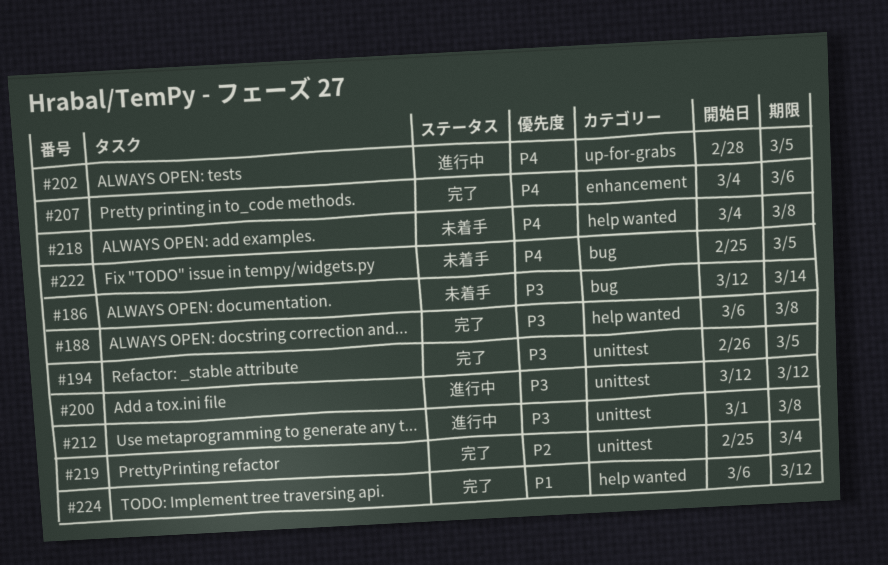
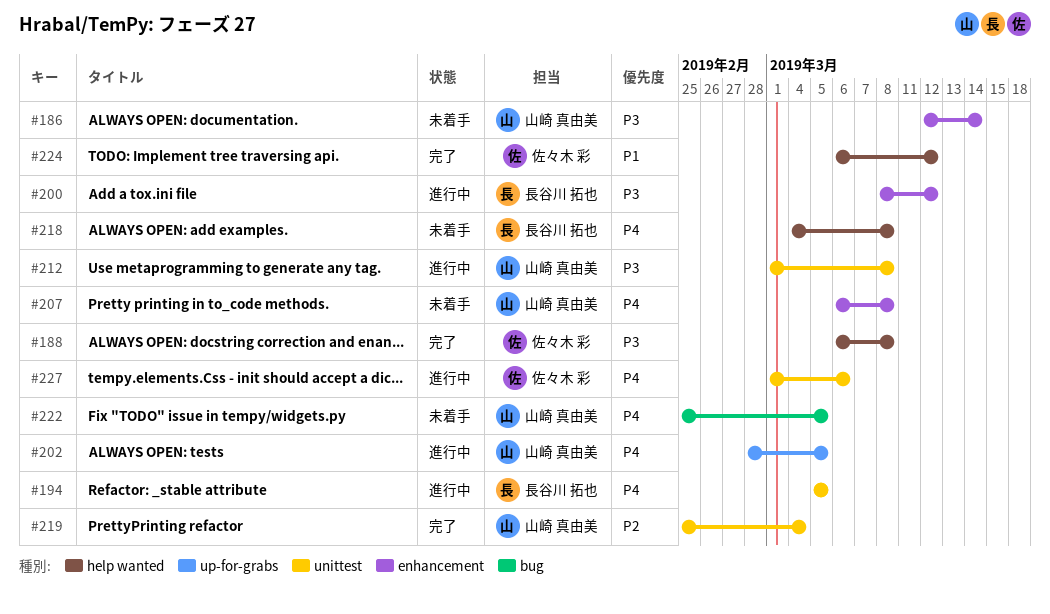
#186, label: bug -> enhancement
#194, status: 完了 -> 進行中
#194, priority: P3 -> P4
#194, start: Feb 26 -> Mar 5
#200, label: unittest -> enhancement
#200, start: Mar 12 -> Mar 8
#207, status: 完了 -> 未着手
#207, start: Mar 4 -> Mar 6
#207, due: Mar 6 -> Mar 8
#227: none -> present

